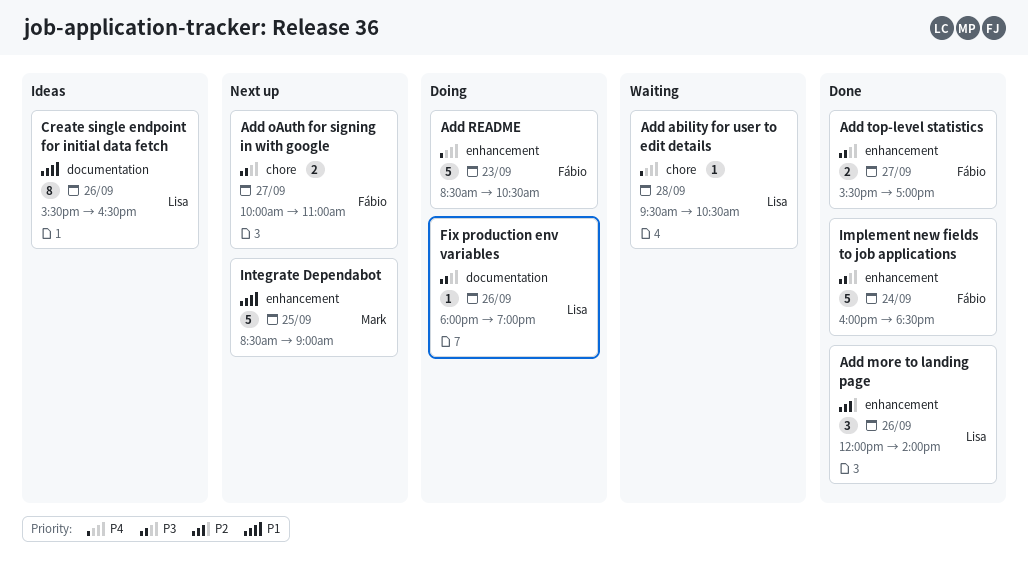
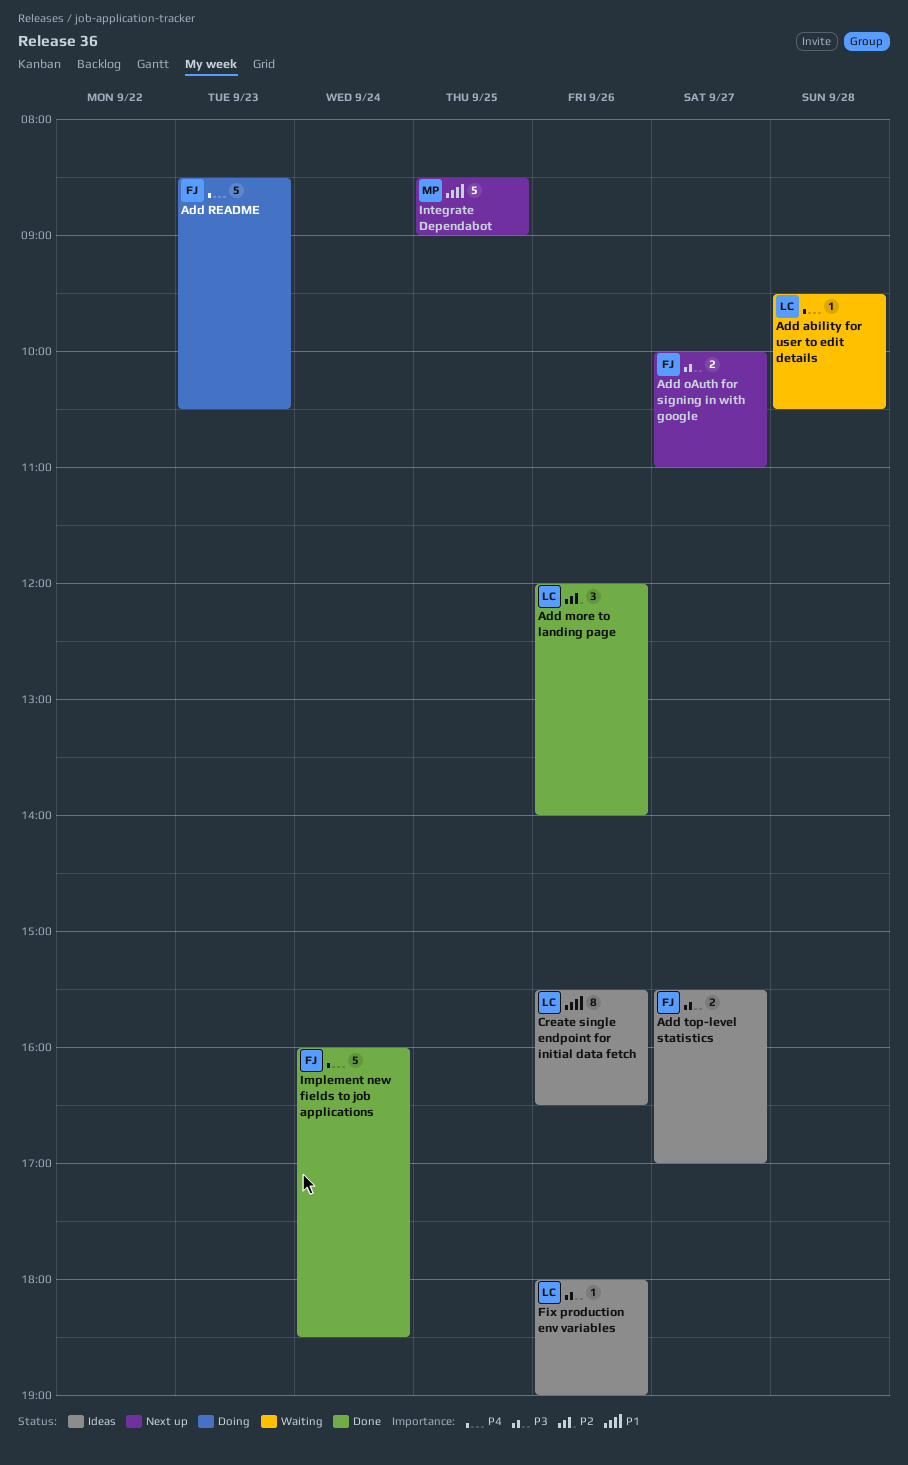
Add top-level statistics, status: Done -> Ideas
Fix production env variables, status: Doing -> Ideas
Implement new fields to job applications, priority: P3 -> P4

